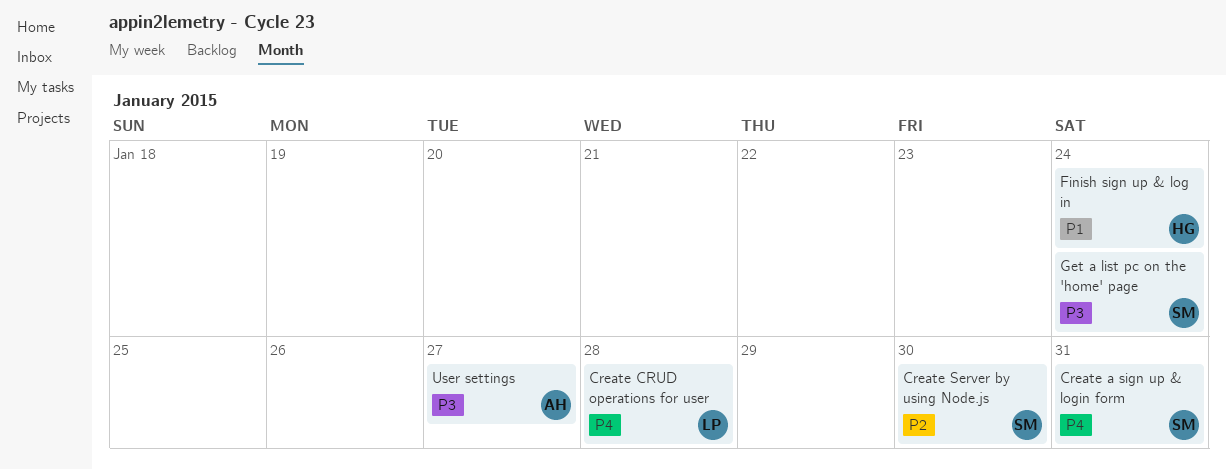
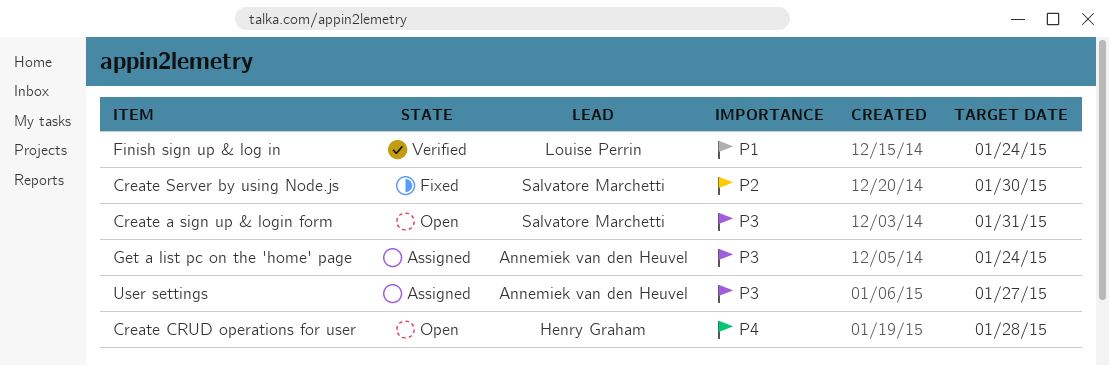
Create a sign up & login form, priority: P4 -> P3
Create CRUD operations for user, owner: Louise Perrin -> Henry Graham
Finish sign up & log in, owner: Henry Graham -> Louise Perrin
Get a list pc on the 'home' page, owner: Salvatore Marchetti -> Annemiek van den Heuvel

